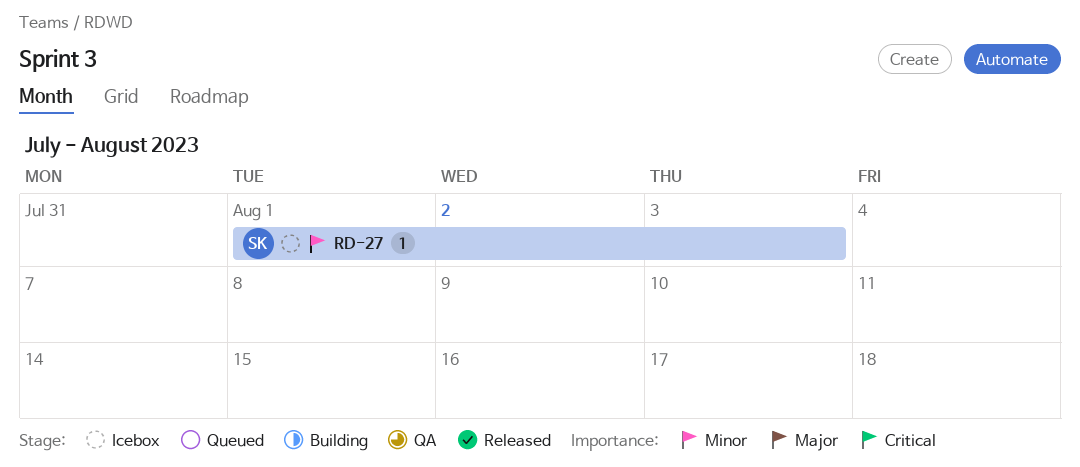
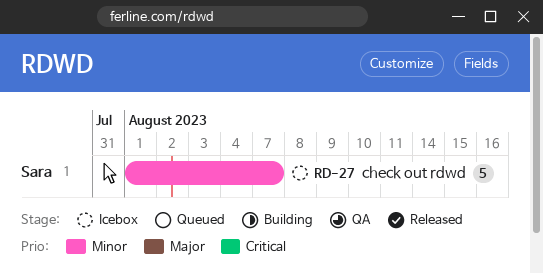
RD-27, estimate: 1 -> 5
RD-27, due: Aug 3 -> Aug 7

